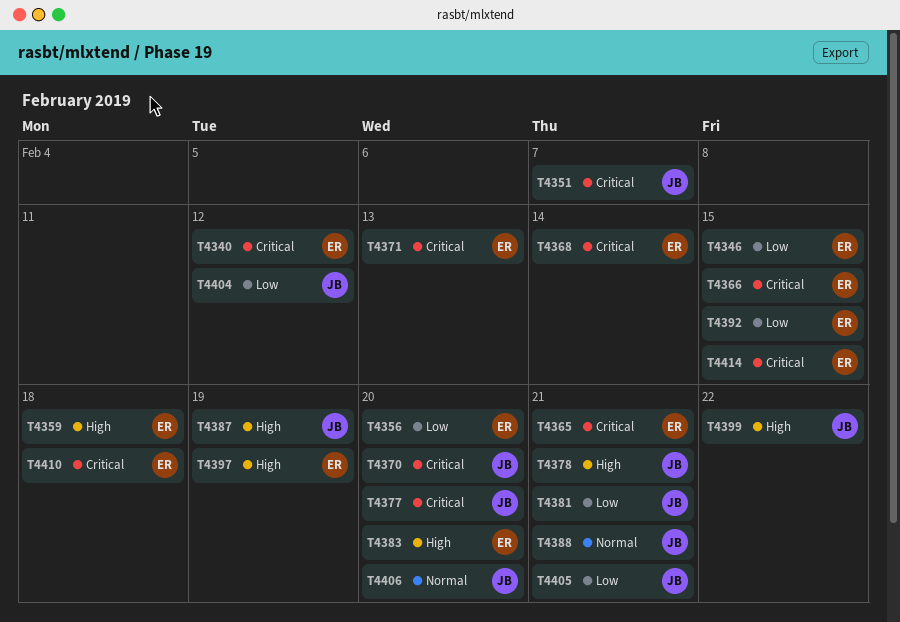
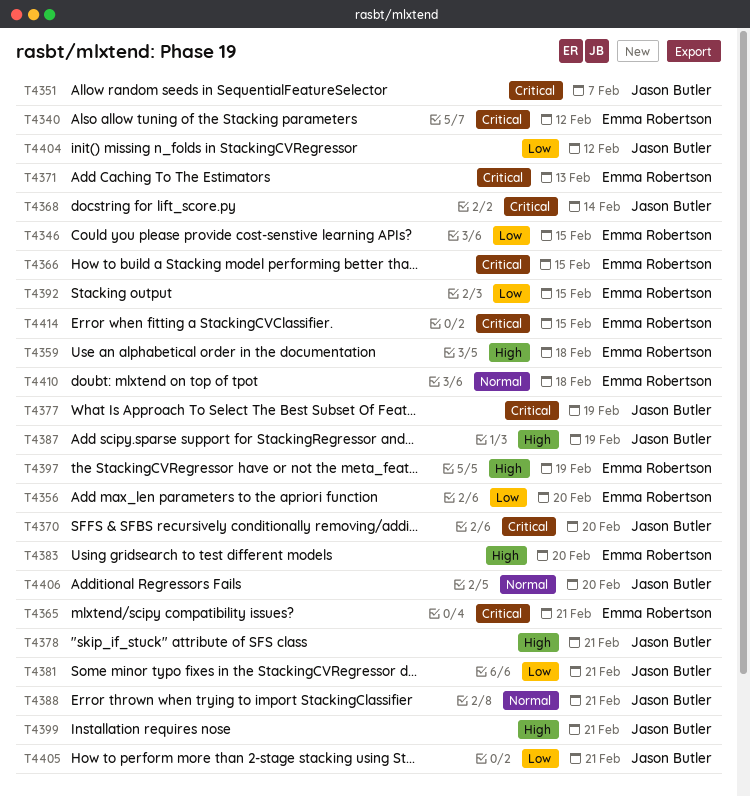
T4368, owner: Emma Robertson -> Jason Butler
T4377, due: Feb 20 -> Feb 19
T4399, due: Feb 22 -> Feb 21
T4410, priority: Critical -> Normal

